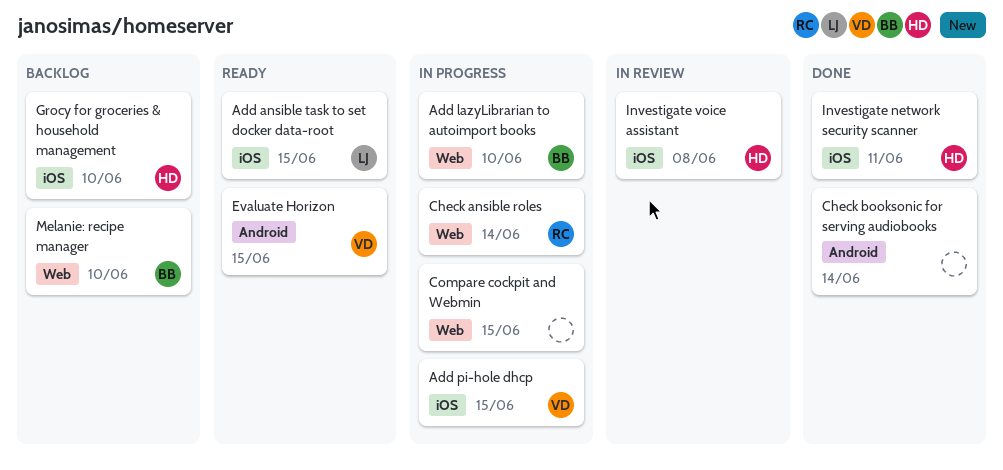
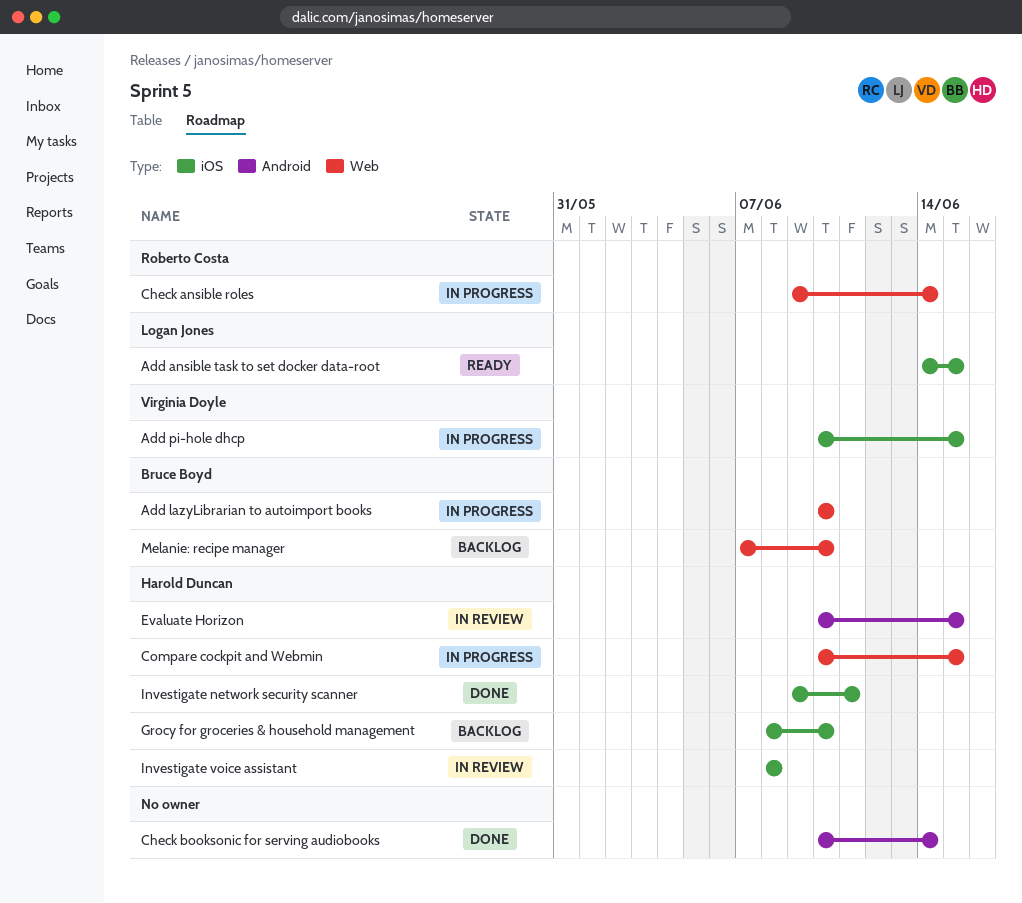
Compare cockpit and Webmin, owner: none -> Harold Duncan
Evaluate Horizon, status: Ready -> In review
Evaluate Horizon, owner: Virginia Doyle -> Harold Duncan

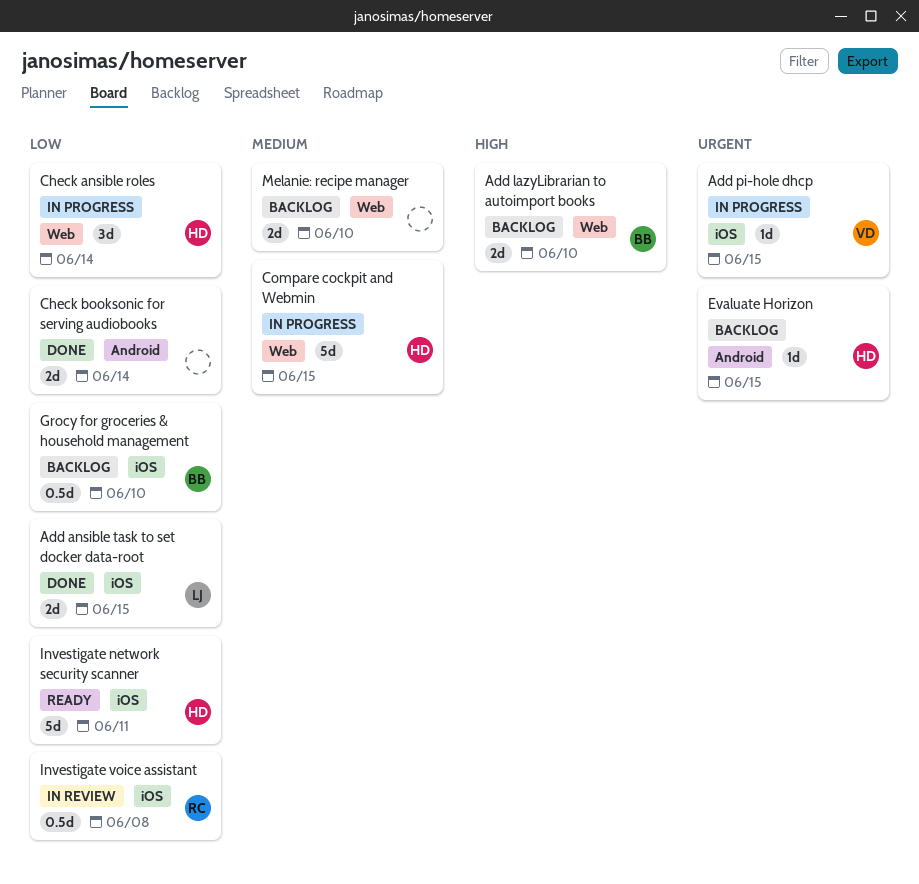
Add ansible task to set docker data-root, status: Ready -> Done
Add lazyLibrarian to autoimport books, status: In progress -> Backlog
Check ansible roles, owner: Roberto Costa -> Harold Duncan
Evaluate Horizon, status: In review -> Backlog
Grocy for groceries & household management, owner: Harold Duncan -> Bruce Boyd
Investigate network security scanner, status: Done -> Ready
Investigate voice assistant, owner: Harold Duncan -> Roberto Costa
Melanie: recipe manager, owner: Bruce Boyd -> none

